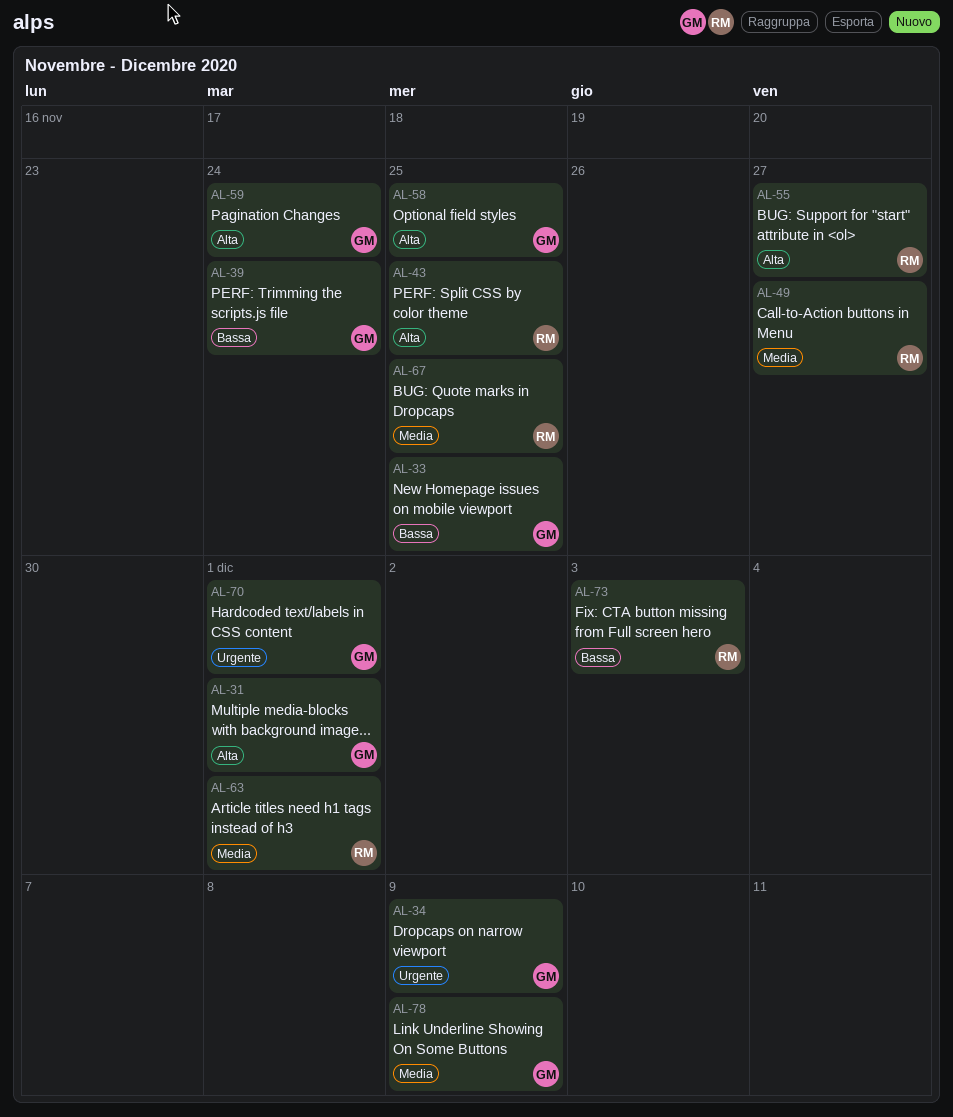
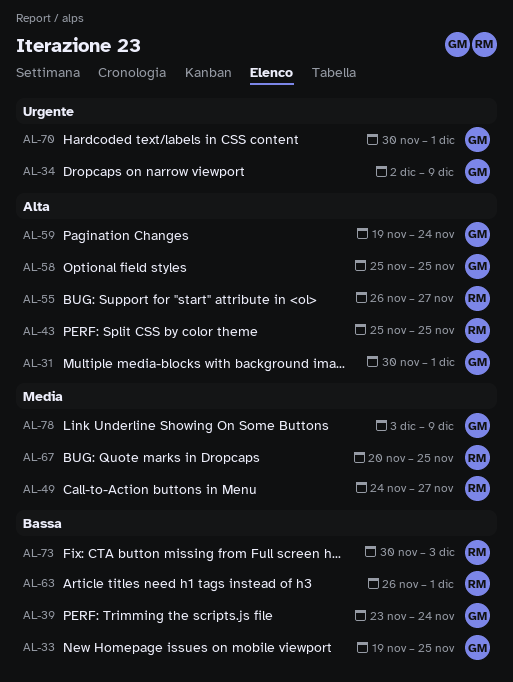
AL-63, priority: Media -> Bassa

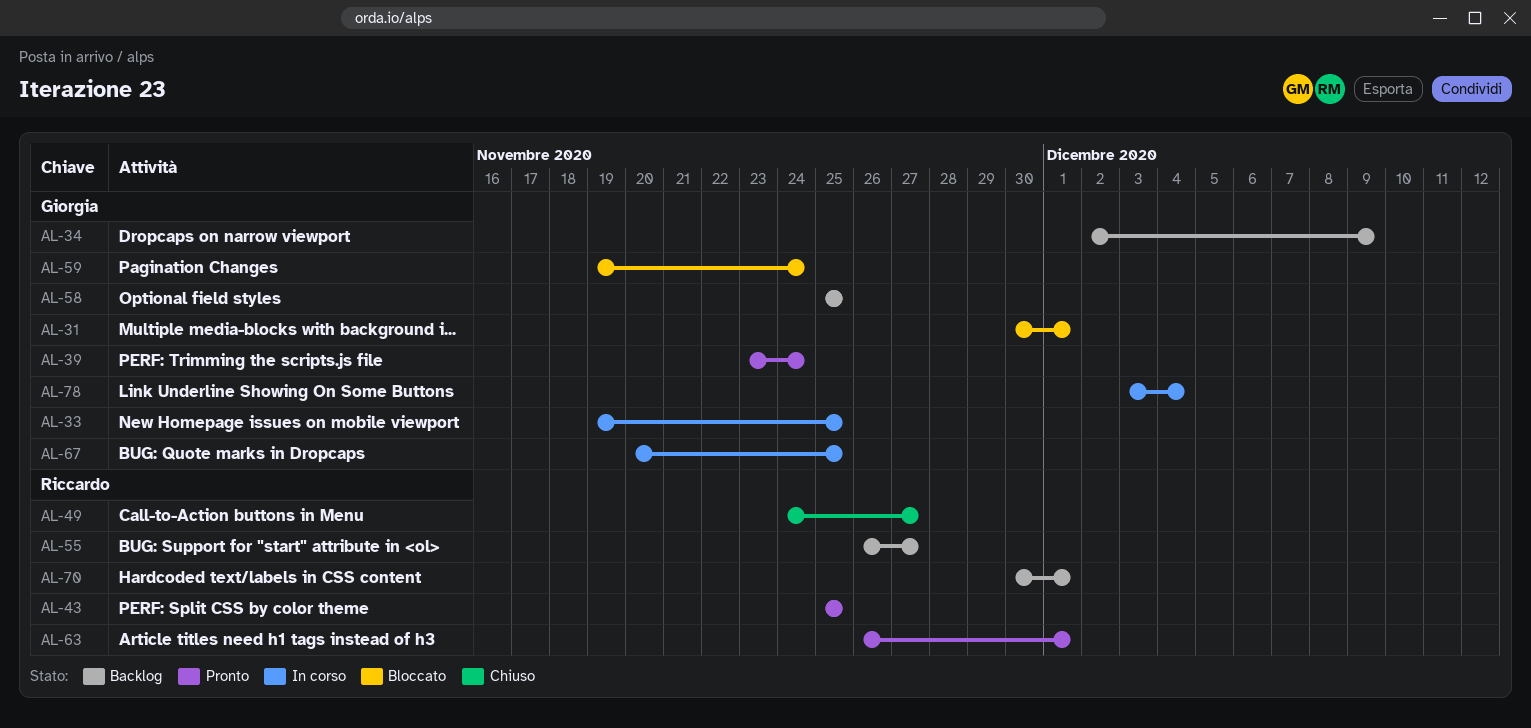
AL-67, owner: Riccardo -> Giorgia
AL-70, owner: Giorgia -> Riccardo
AL-73: present -> none
AL-78, due: Dec 9 -> Dec 4

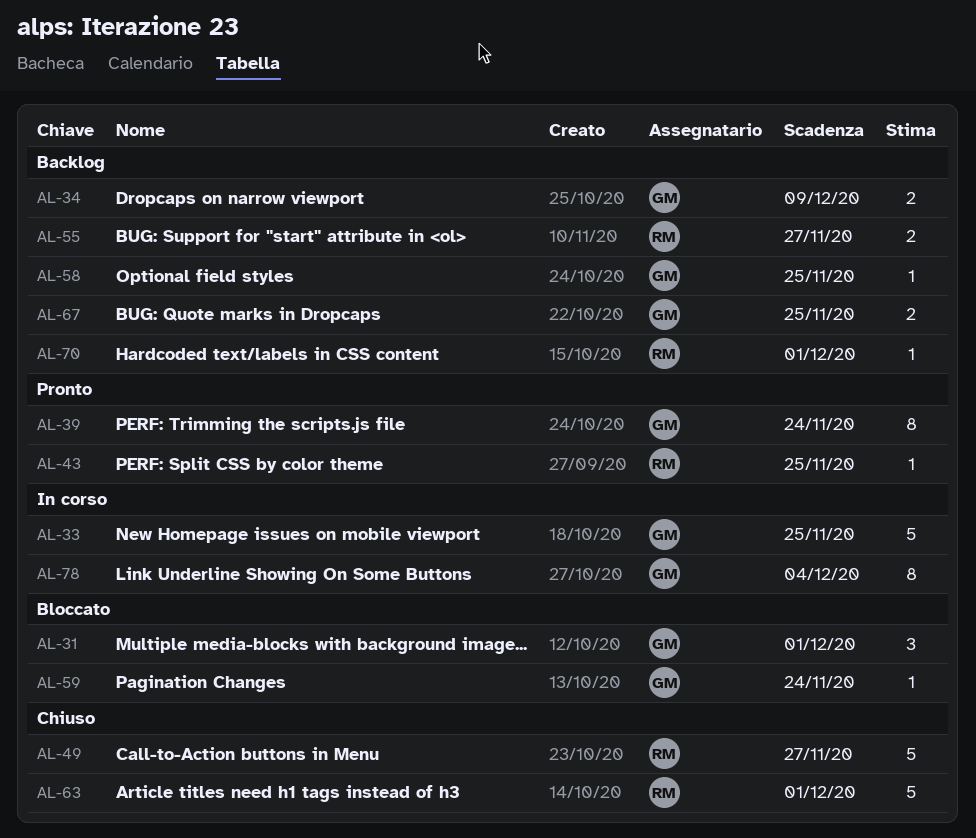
AL-63, status: Pronto -> Chiuso
AL-67, status: In corso -> Backlog

